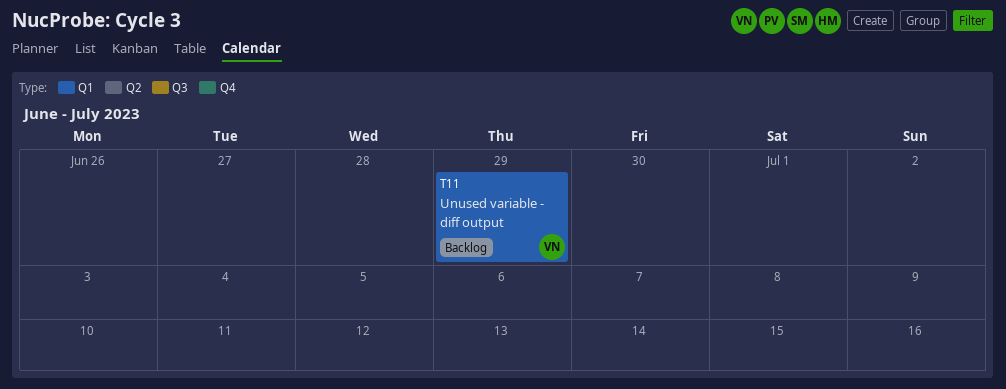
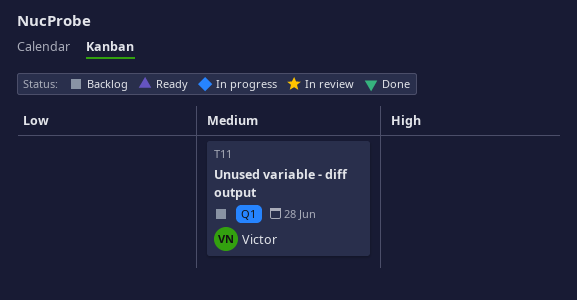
T11, due: Jun 29 -> Jun 28

